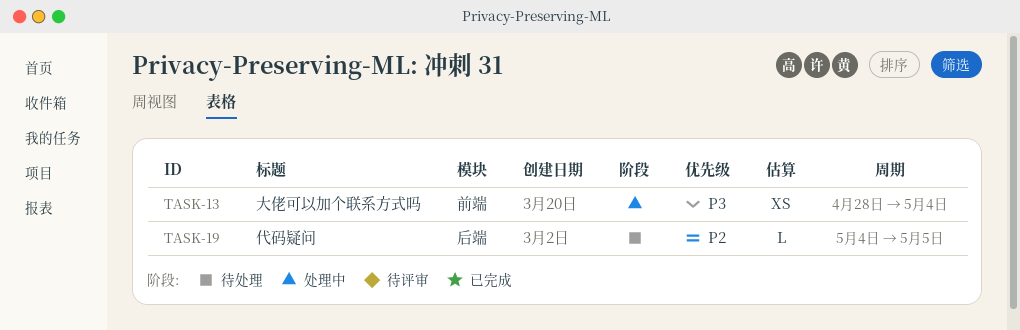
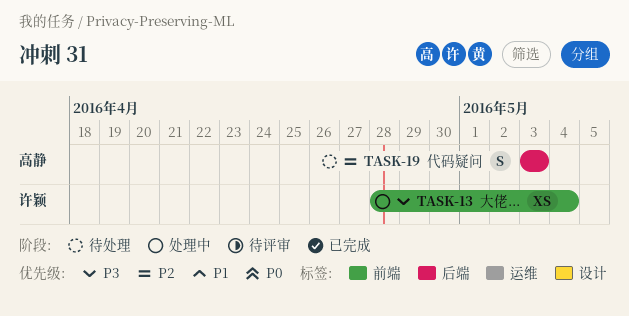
TASK-19, estimate: L -> S
TASK-19, start: May 4 -> May 3
TASK-19, due: May 5 -> May 3

